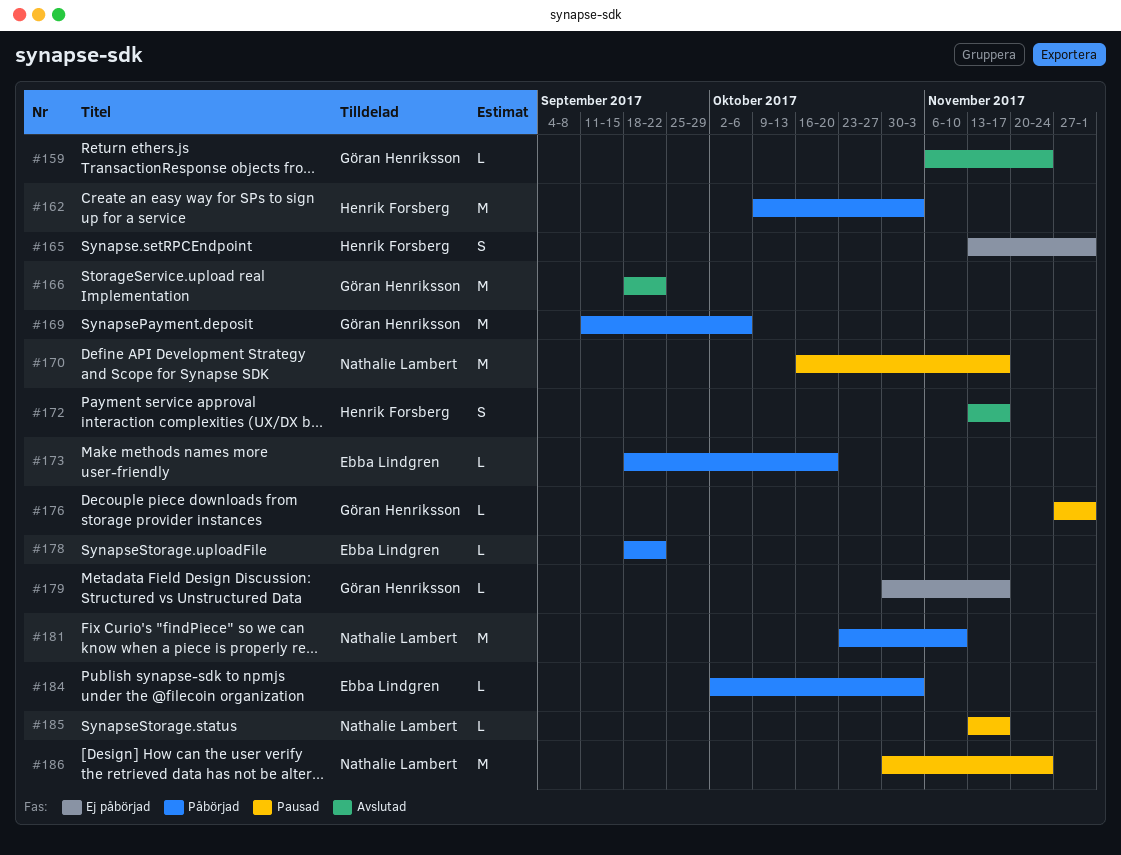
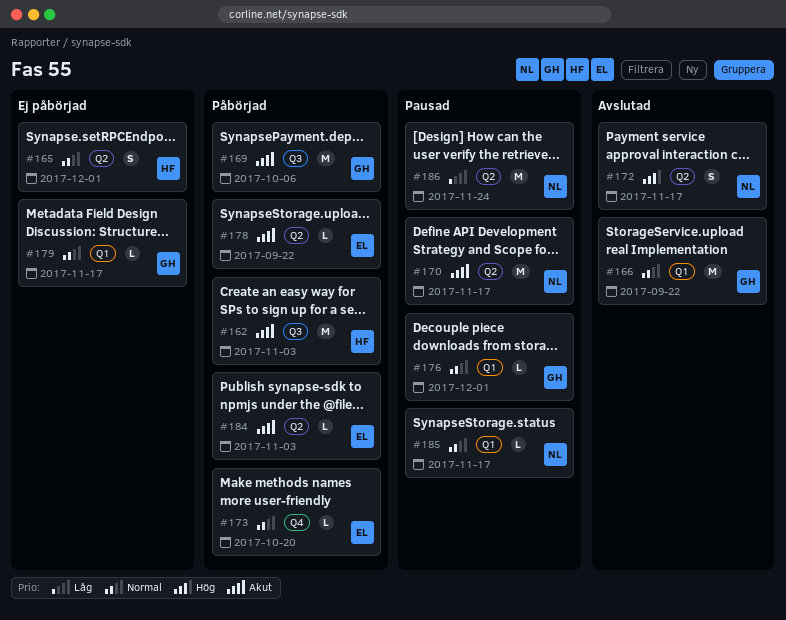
#159: present -> none
#172, owner: Henrik Forsberg -> Nathalie Lambert
#181: present -> none

